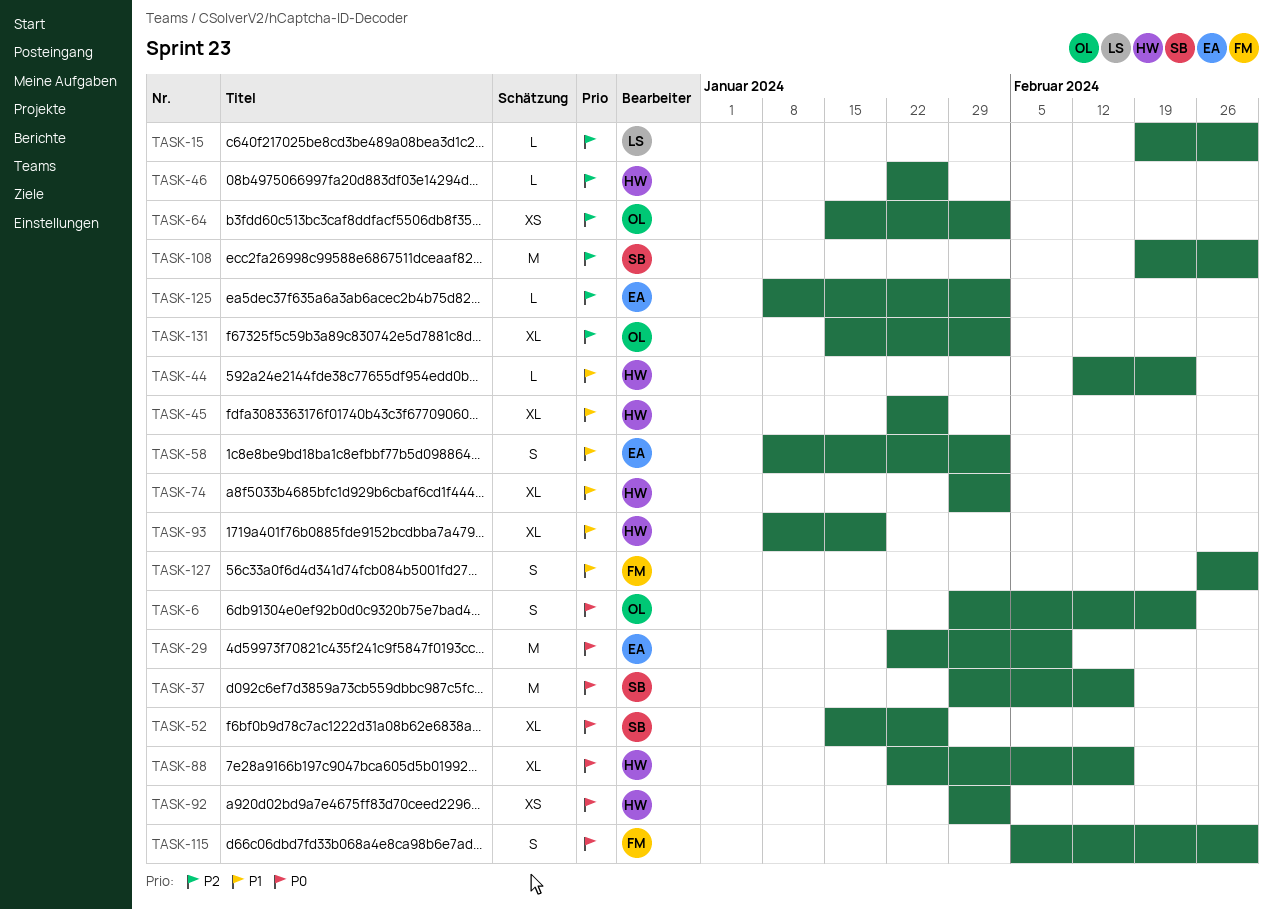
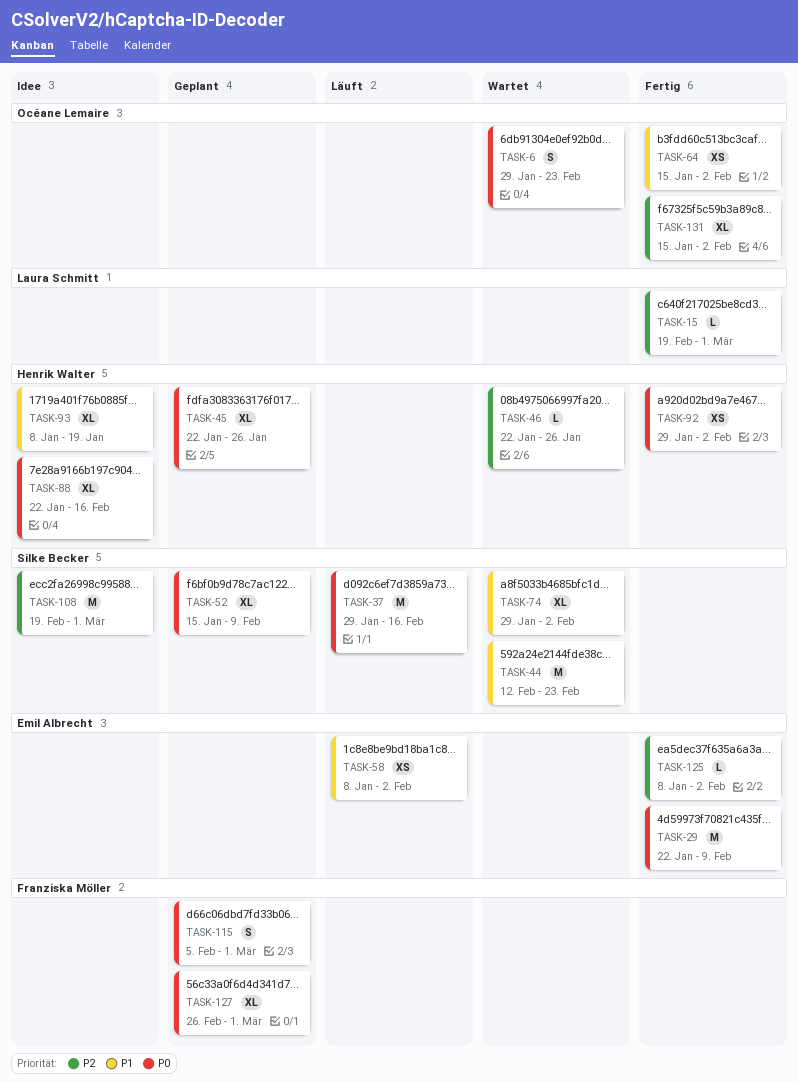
TASK-44, owner: Henrik Walter -> Silke Becker
TASK-44, estimate: L -> M
TASK-45, priority: P1 -> P0
TASK-52, due: Jan 26 -> Feb 9
TASK-58, estimate: S -> XS
TASK-64, priority: P2 -> P1
TASK-74, owner: Henrik Walter -> Silke Becker
TASK-127, priority: P1 -> P0
TASK-127, estimate: S -> XL

